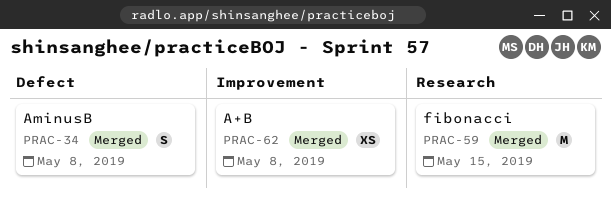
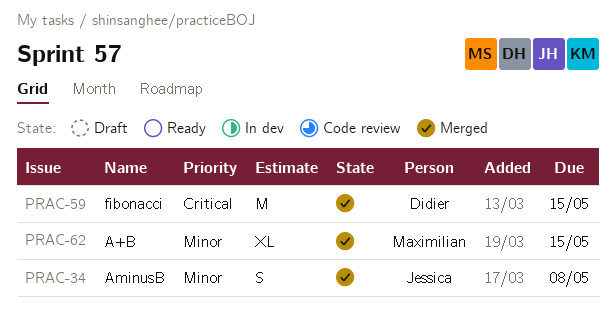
PRAC-62, estimate: XS -> XL
PRAC-62, due: May 8 -> May 15

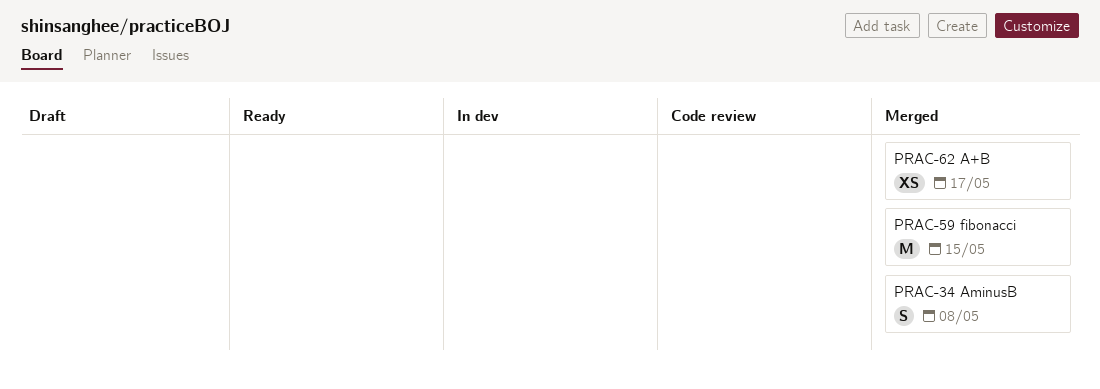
PRAC-62, estimate: XL -> XS
PRAC-62, due: May 15 -> May 17

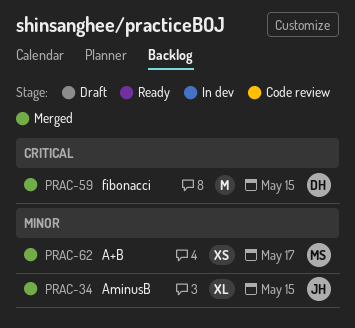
PRAC-34, estimate: S -> XL
PRAC-34, due: May 8 -> May 15

